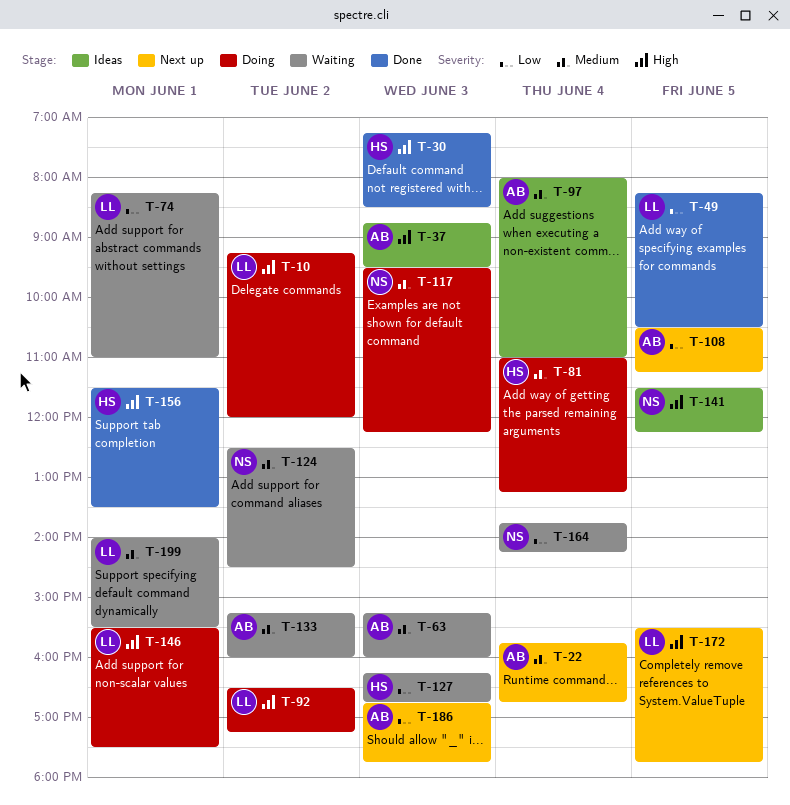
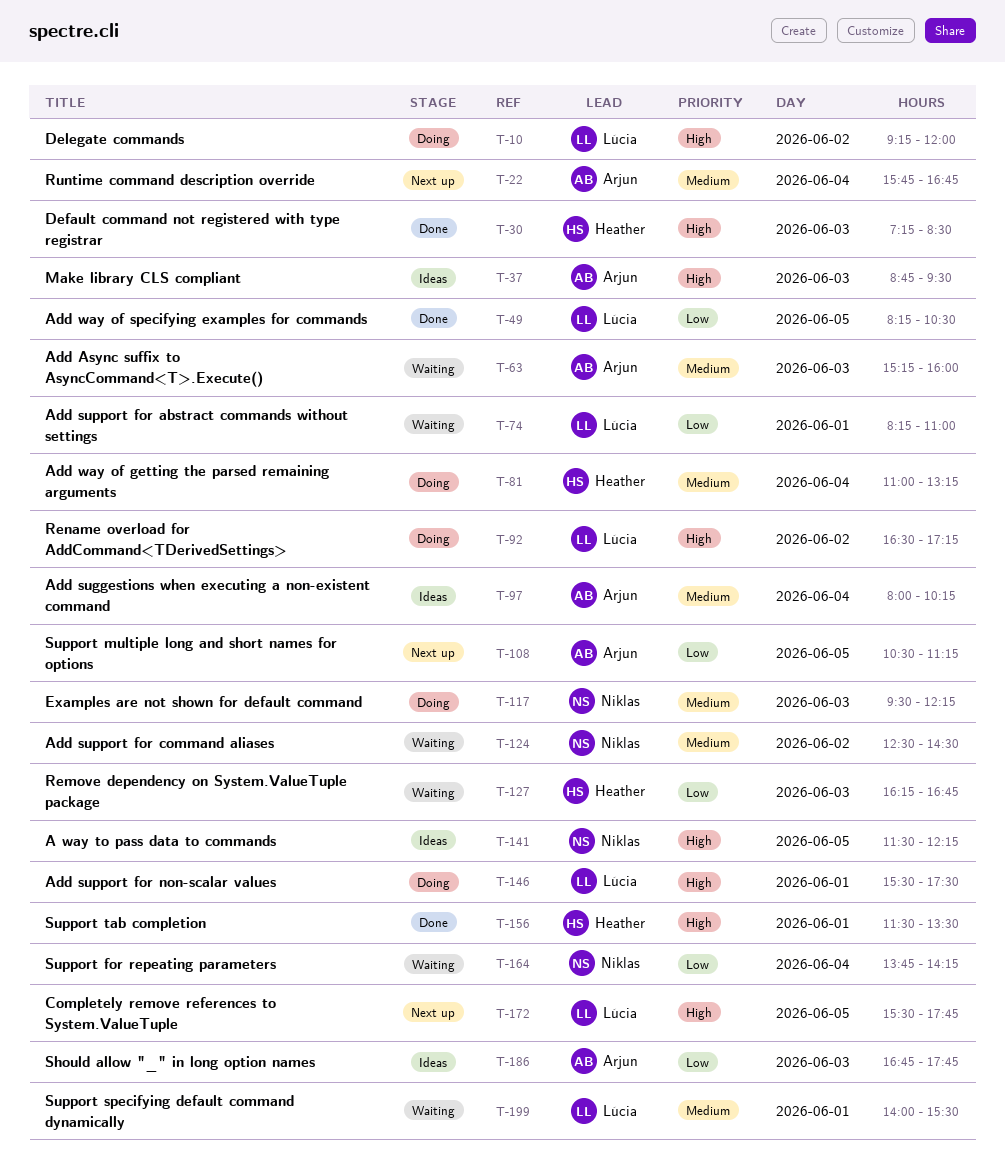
T-97, ends: 11:00 -> 10:15
T-133: present -> none
T-186, status: Next up -> Ideas

